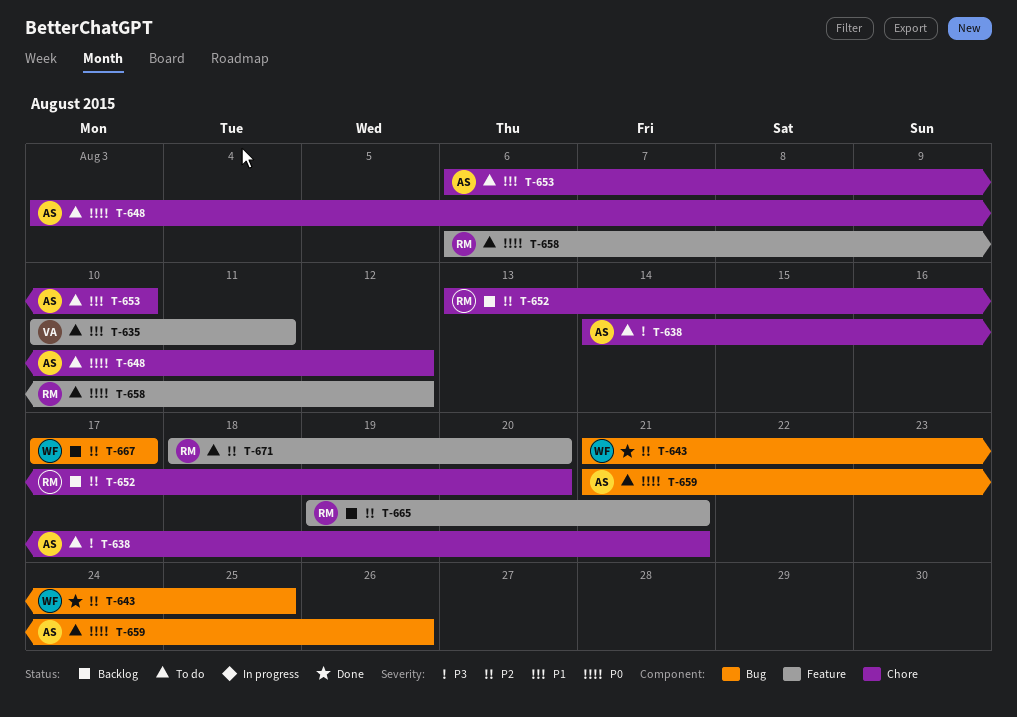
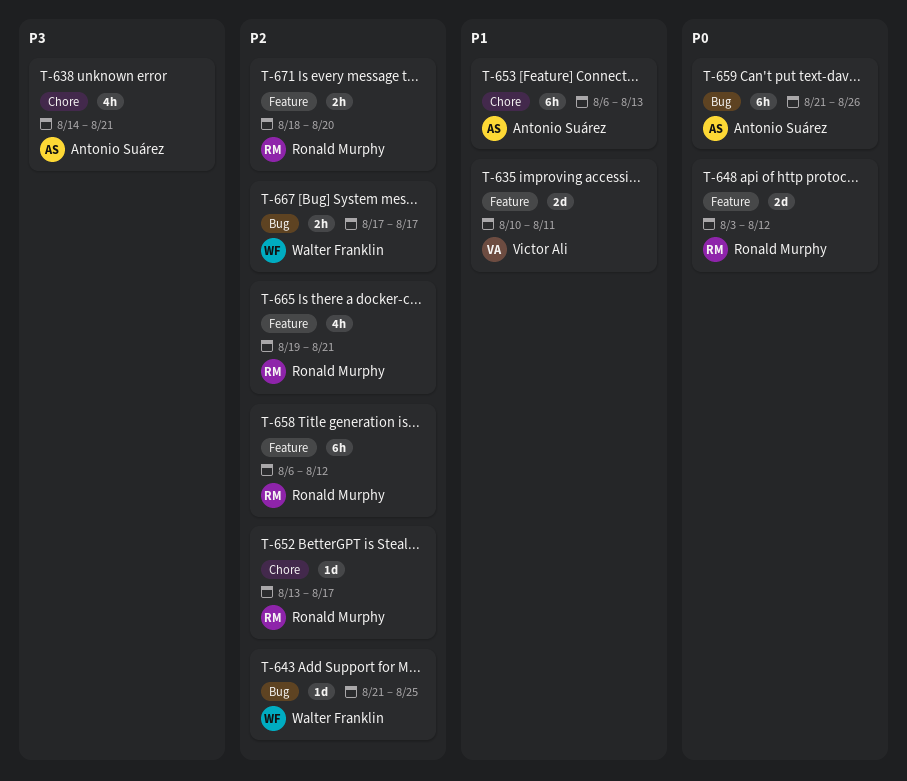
T-648, owner: Antonio Suárez -> Ronald Murphy
T-648, label: Chore -> Feature
T-652, due: Aug 20 -> Aug 17
T-653, due: Aug 10 -> Aug 13
T-658, priority: P0 -> P2

